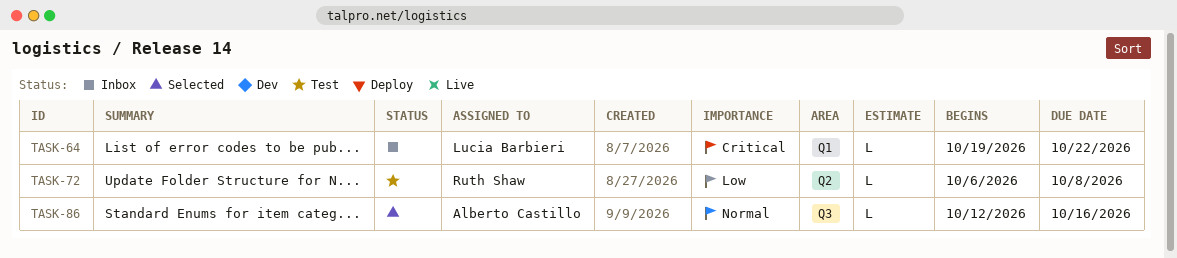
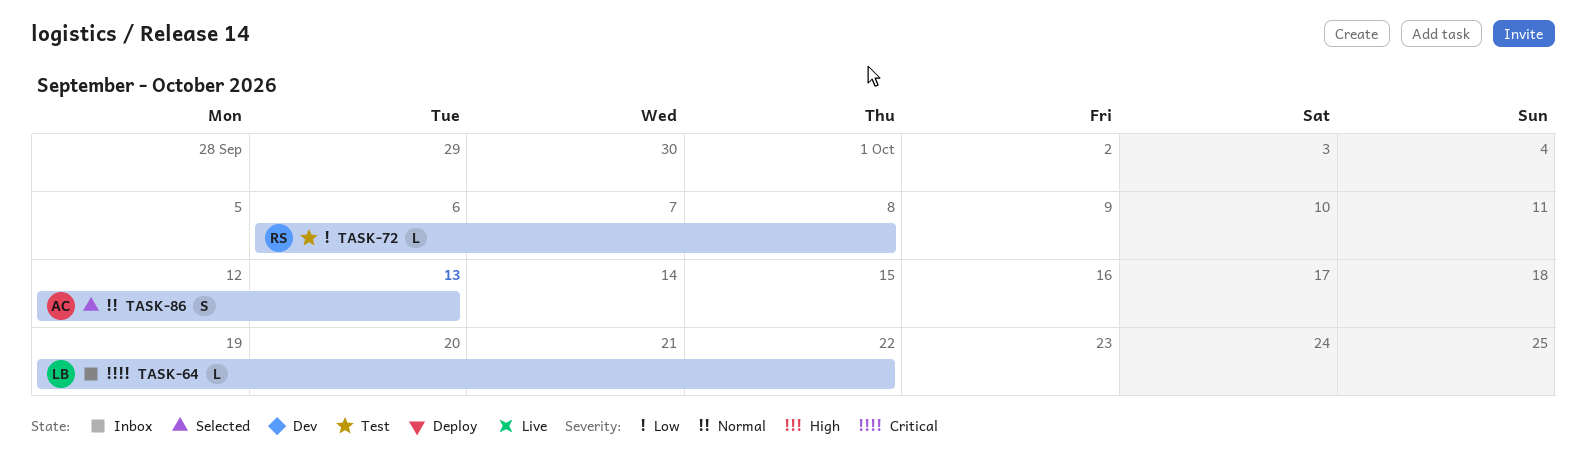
TASK-86, estimate: L -> S
TASK-86, due: Oct 16 -> Oct 13

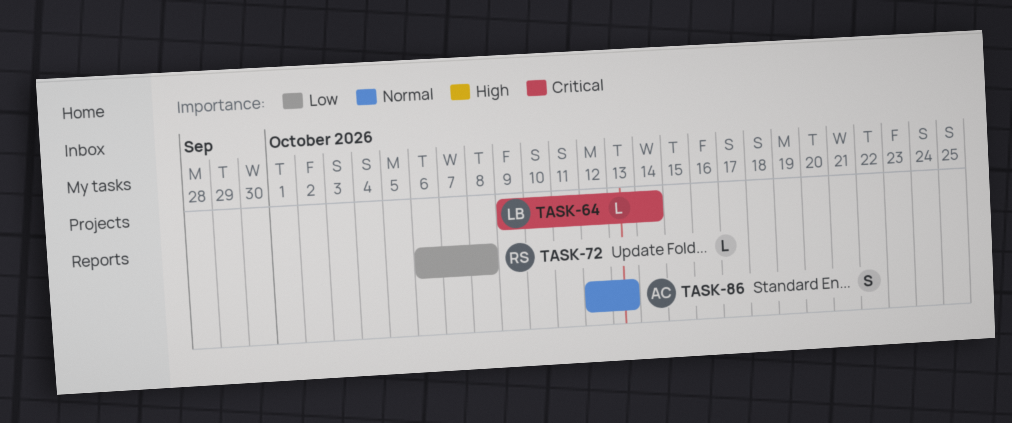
TASK-64, start: Oct 19 -> Oct 9
TASK-64, due: Oct 22 -> Oct 14

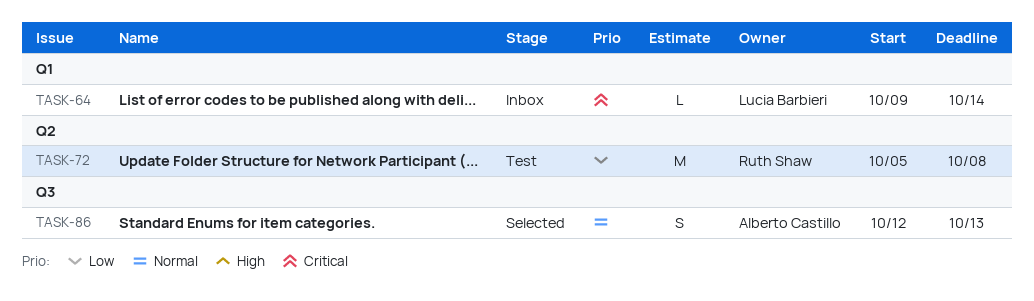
TASK-72, estimate: L -> M
TASK-72, start: Oct 6 -> Oct 5

